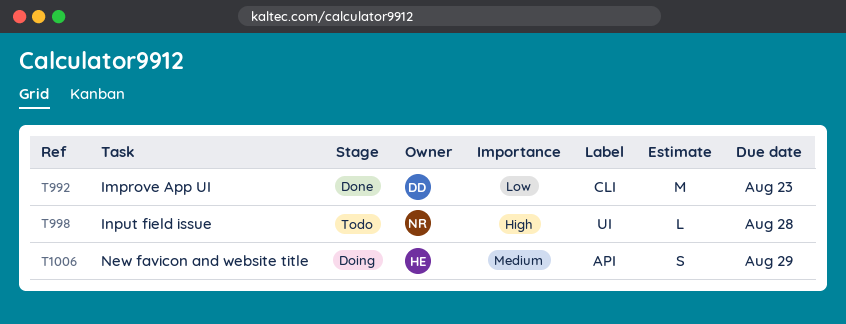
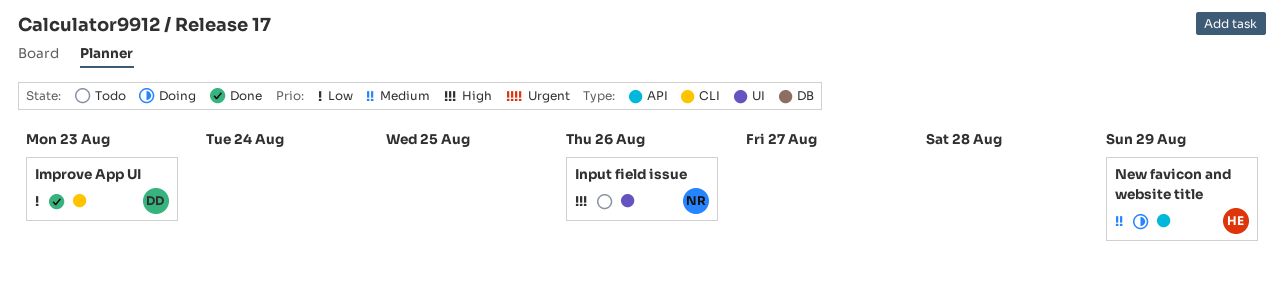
Input field issue, due: Aug 28 -> Aug 26

